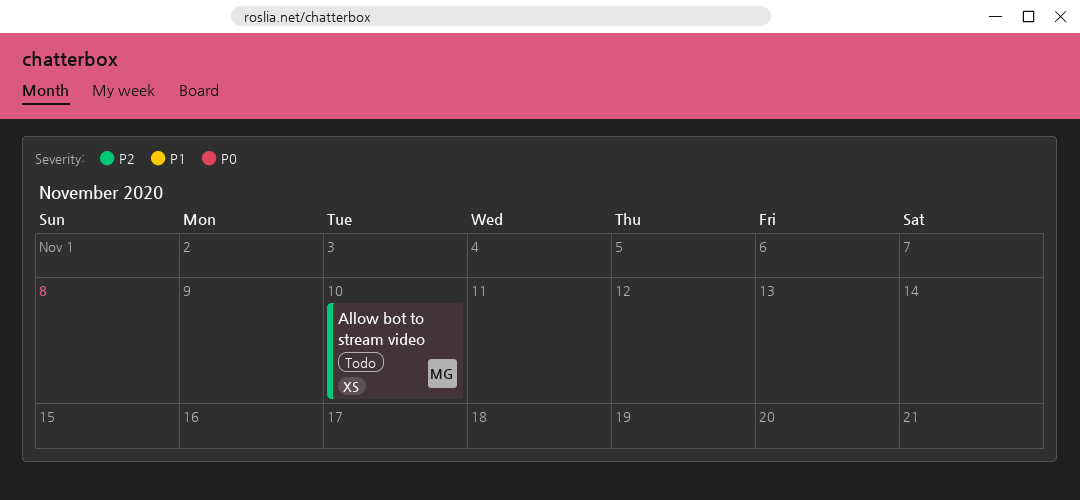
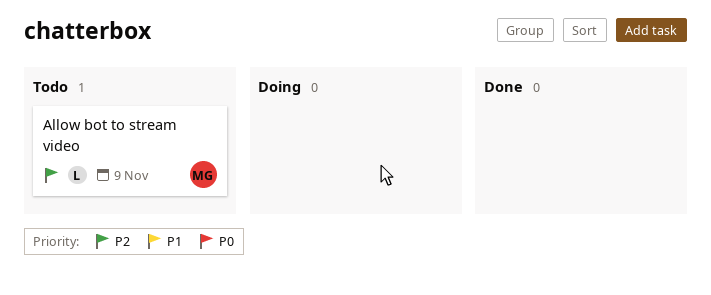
Allow bot to stream video, estimate: XS -> L
Allow bot to stream video, due: Nov 10 -> Nov 9

